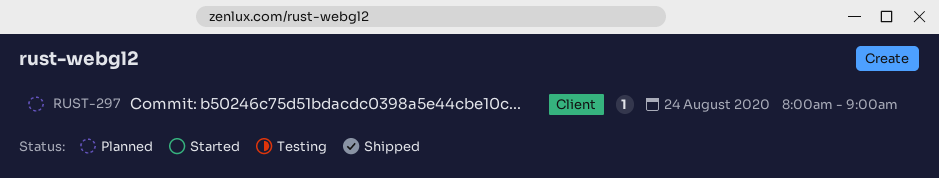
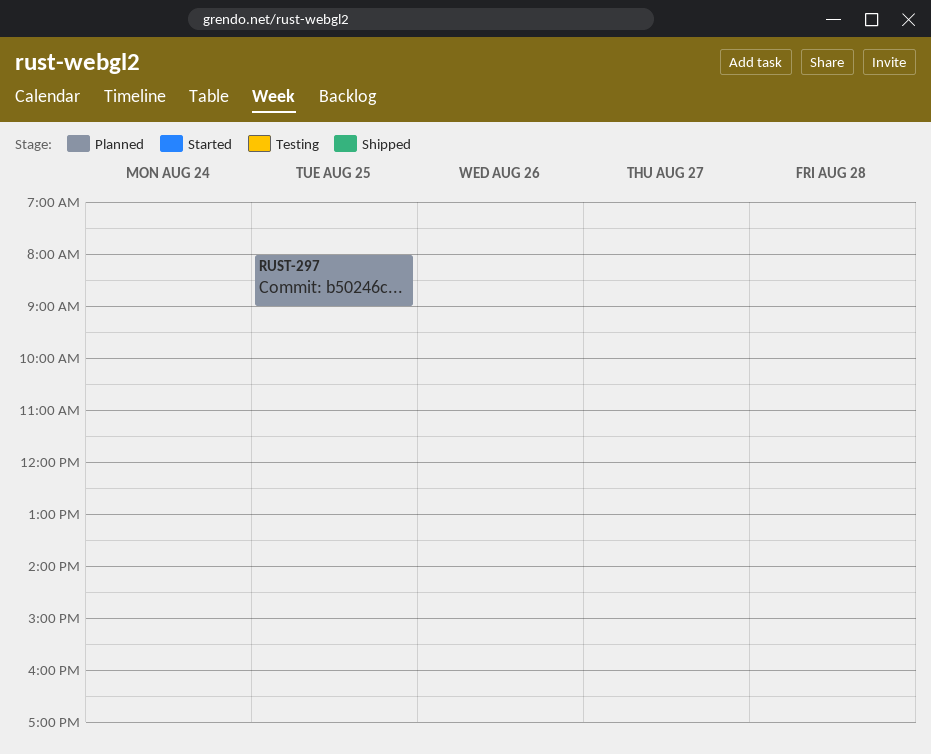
RUST-297, day: Aug 24 -> Aug 25

